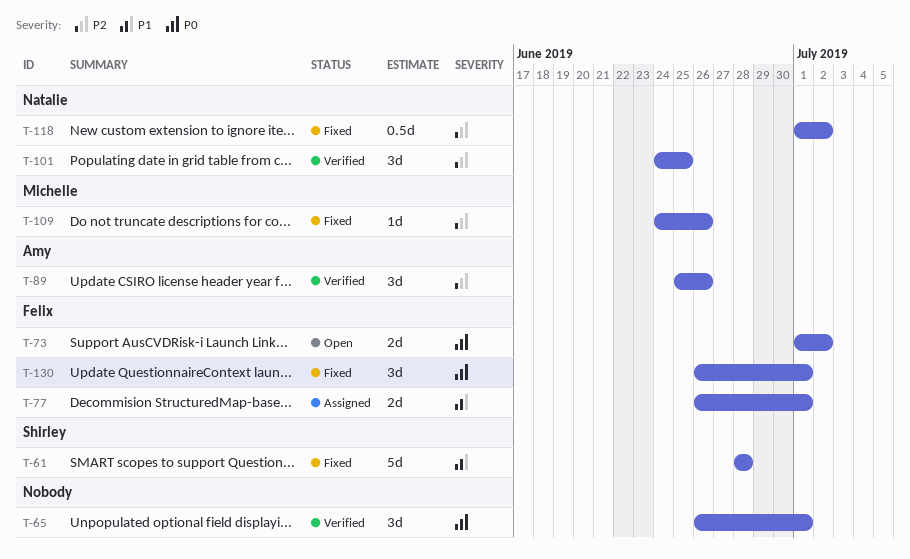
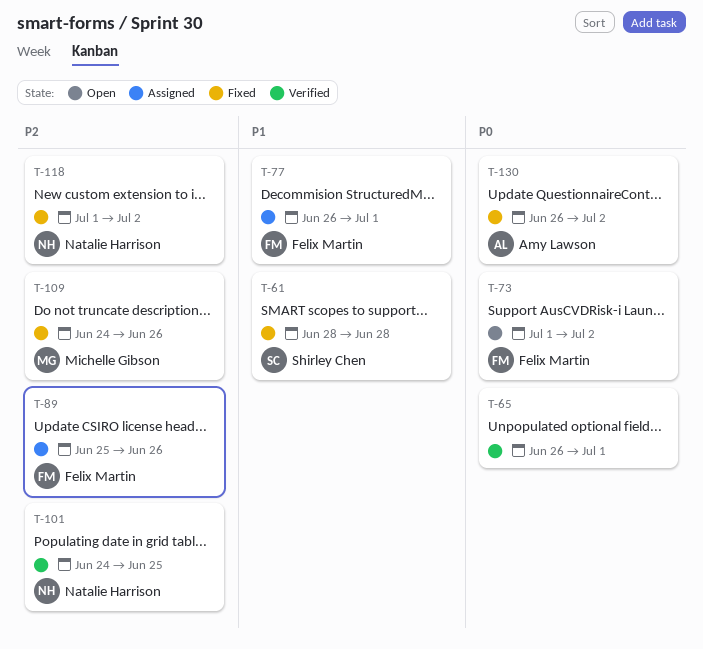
T-89, status: Verified -> Assigned
T-89, owner: Amy Lawson -> Felix Martin
T-130, owner: Felix Martin -> Amy Lawson
T-130, due: Jul 1 -> Jul 2

